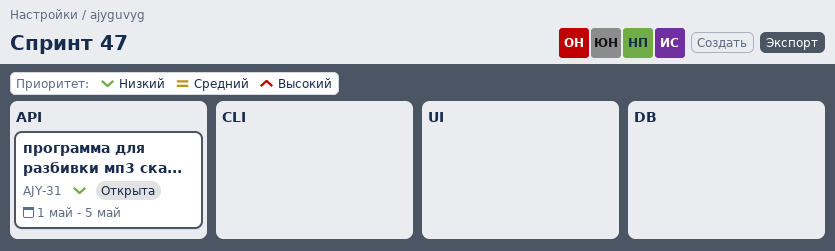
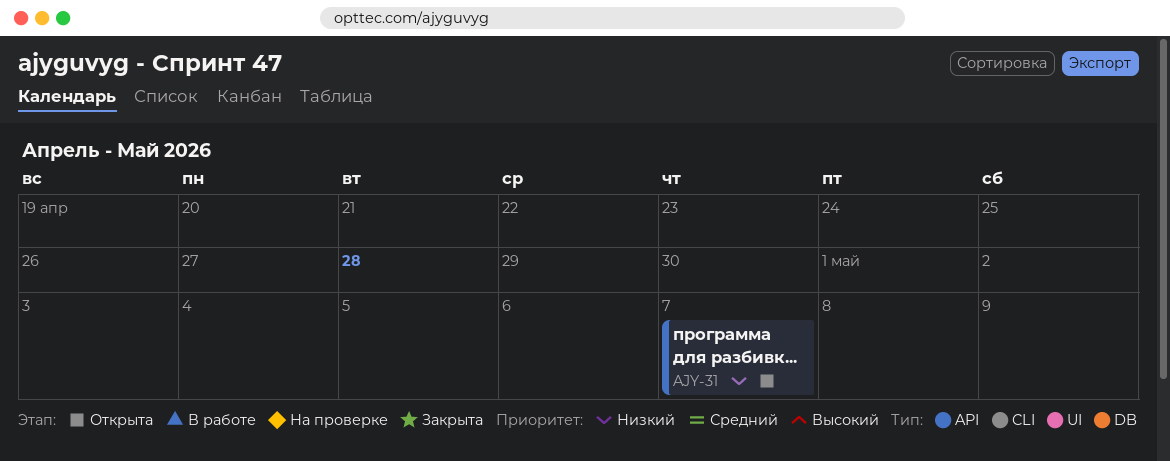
AJY-31, due: May 5 -> May 7

